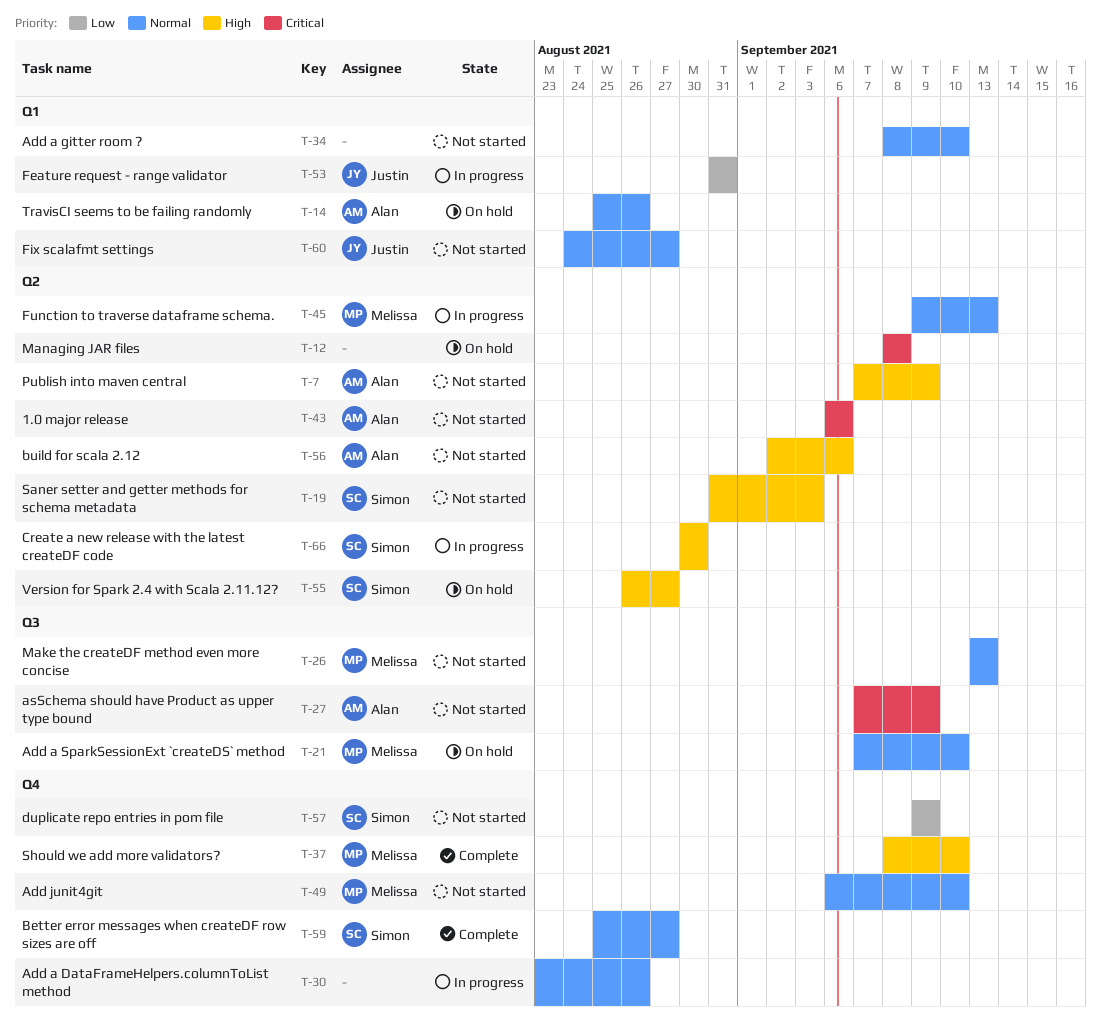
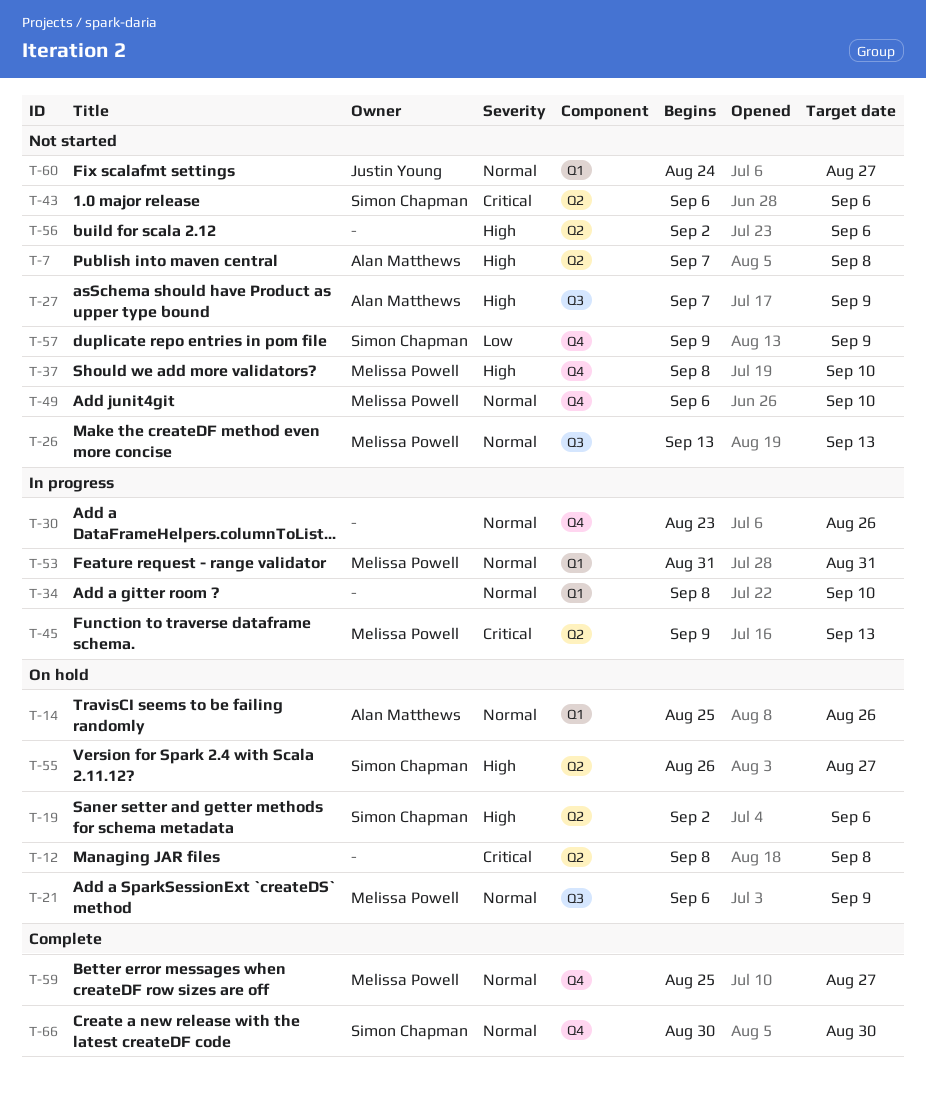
T-7, due: Sep 9 -> Sep 8
T-19, status: Not started -> On hold
T-19, start: Aug 31 -> Sep 2
T-19, due: Sep 3 -> Sep 6
T-21, start: Sep 7 -> Sep 6
T-21, due: Sep 10 -> Sep 9
T-27, priority: Critical -> High
T-34, status: Not started -> In progress
T-37, status: Complete -> Not started
T-43, owner: Alan Matthews -> Simon Chapman
T-45, priority: Normal -> Critical
T-53, owner: Justin Young -> Melissa Powell
T-53, priority: Low -> Normal
T-56, owner: Alan Matthews -> none
T-59, owner: Simon Chapman -> Melissa Powell
T-66, status: In progress -> Complete
T-66, priority: High -> Normal
T-66, label: Q2 -> Q4

